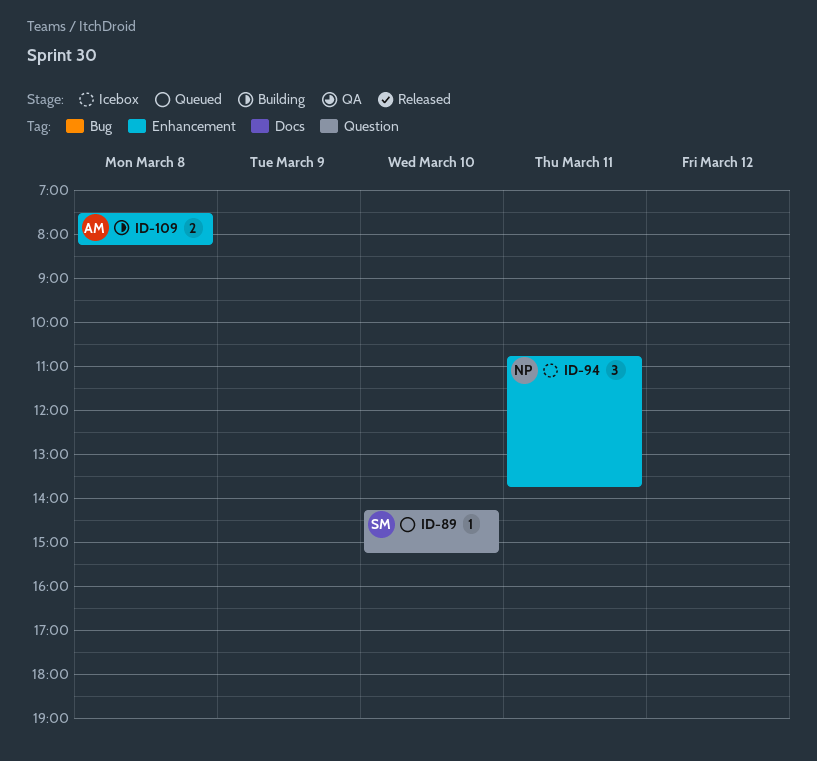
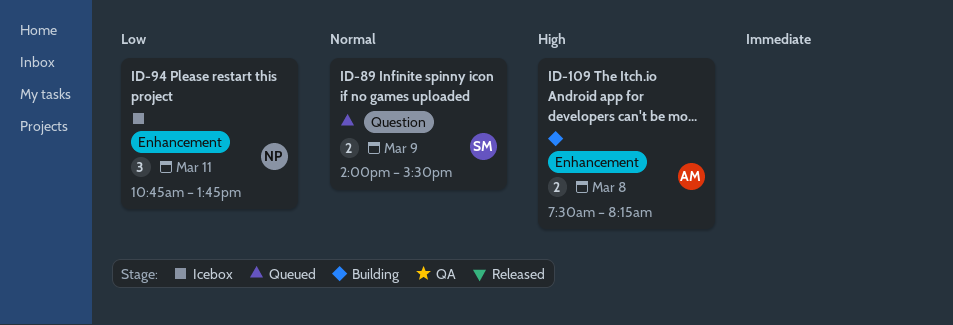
ID-89, estimate: 1 -> 2
ID-89, day: Mar 10 -> Mar 9
ID-89, begins: 14:15 -> 14:00
ID-89, ends: 15:15 -> 15:30

